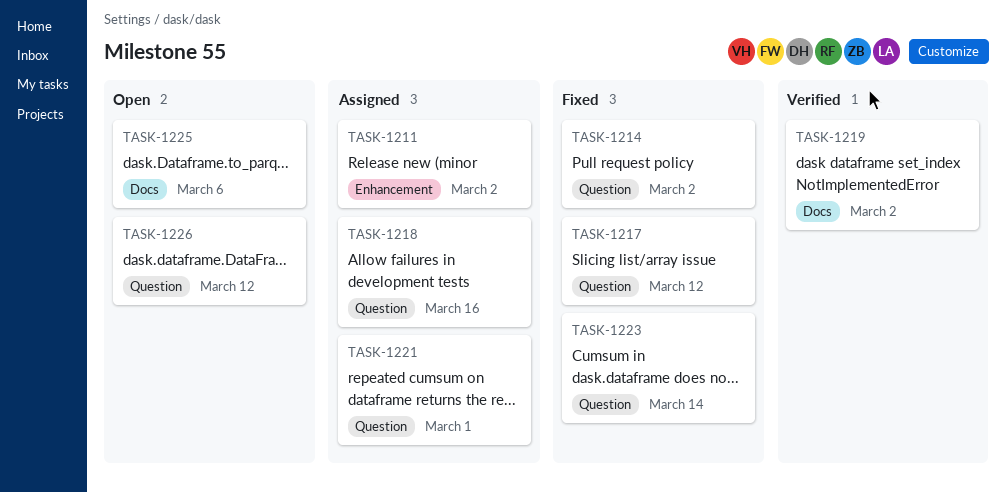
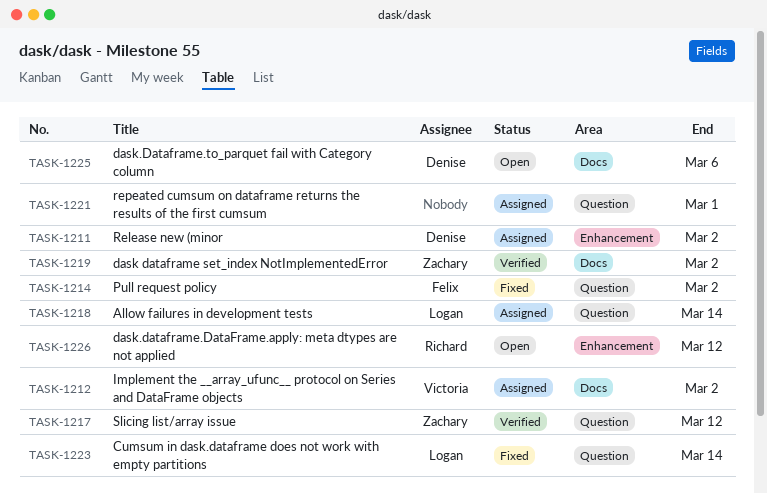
TASK-1212: none -> present
TASK-1217, status: Fixed -> Verified
TASK-1218, due: Mar 16 -> Mar 14
TASK-1226, label: Question -> Enhancement

